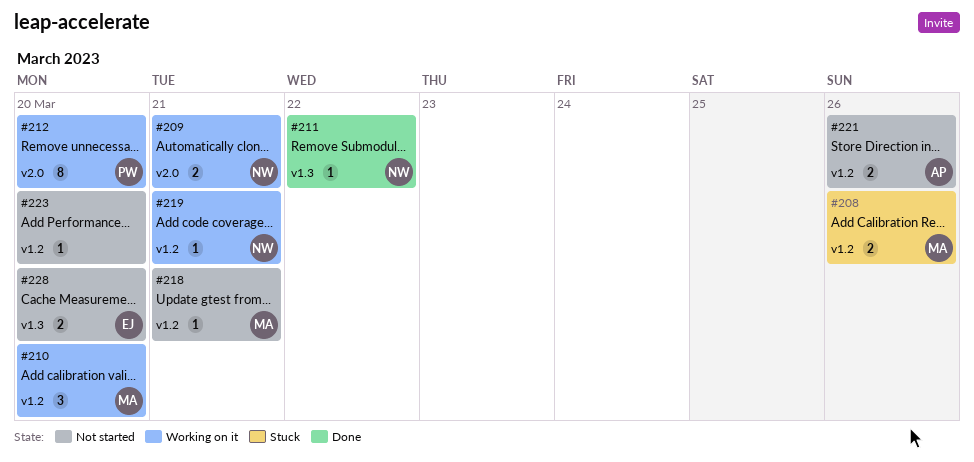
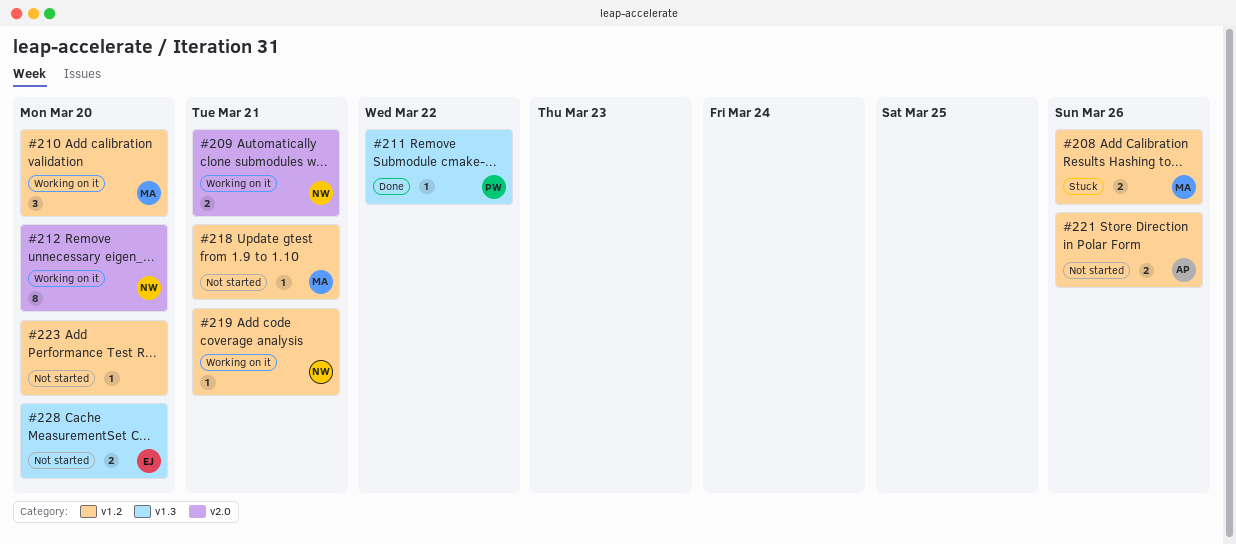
#211, owner: NW -> PW
#212, owner: PW -> NW

